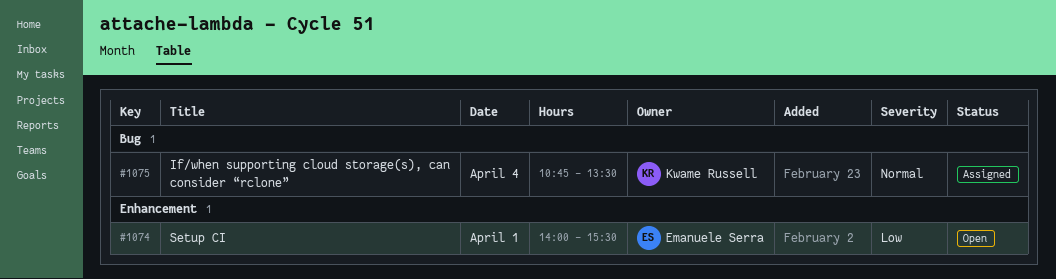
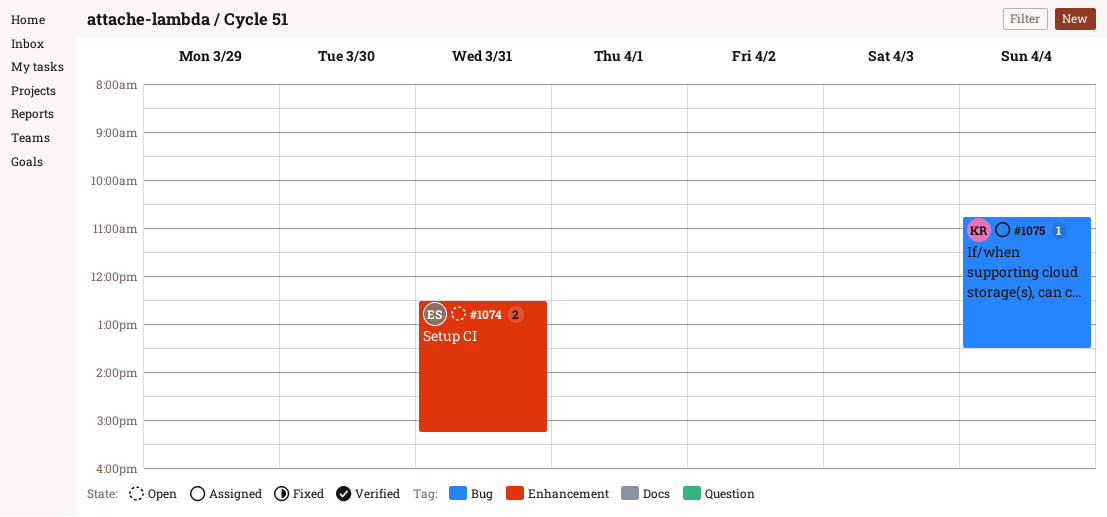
#1074, day: Apr 1 -> Mar 31
#1074, begins: 14:00 -> 12:30
#1074, ends: 15:30 -> 15:15

